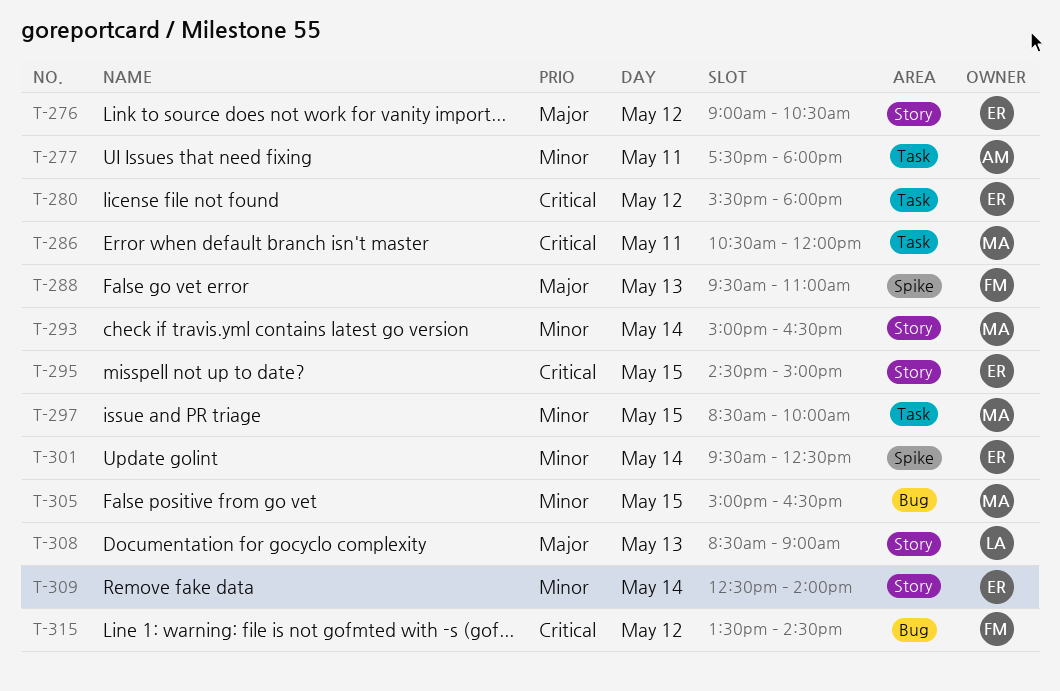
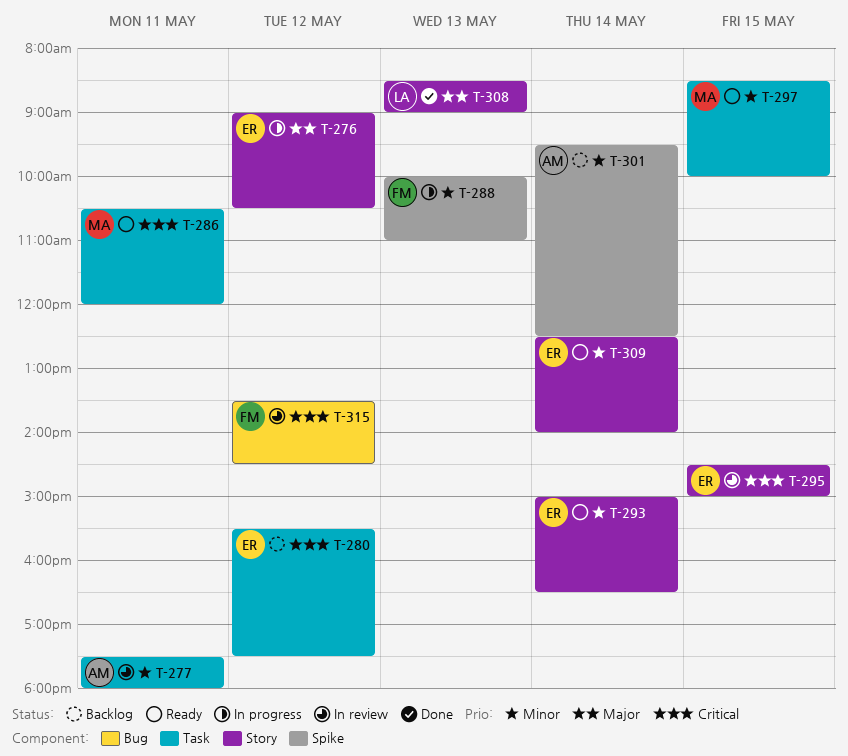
T-280, ends: 18:00 -> 17:30
T-288, priority: Major -> Minor
T-288, begins: 09:30 -> 10:00
T-293, owner: MA -> ER
T-301, owner: ER -> AM
T-305: present -> none

